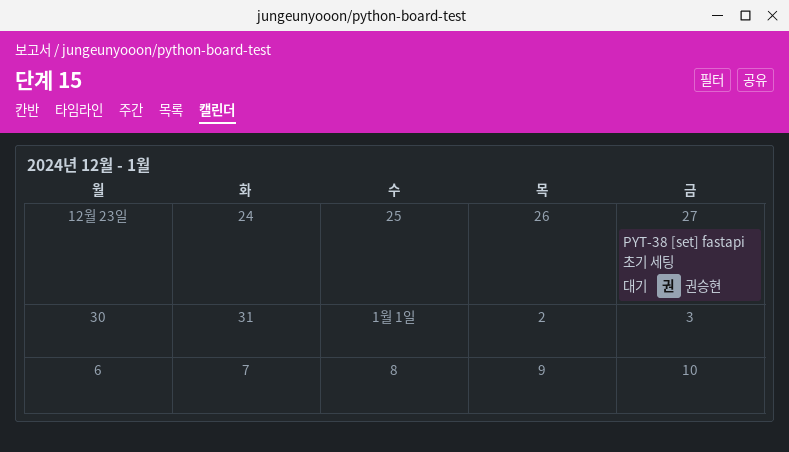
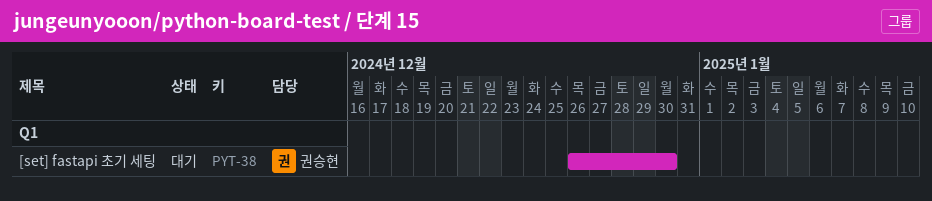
PYT-38, due: Dec 27 -> Dec 30

